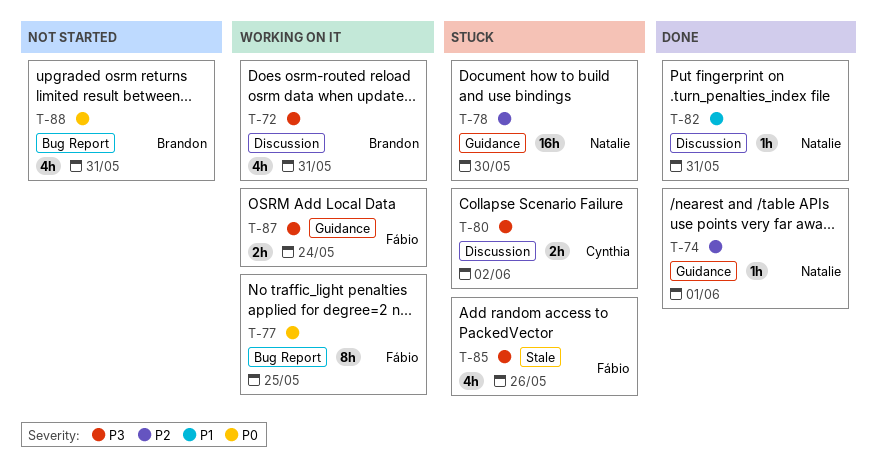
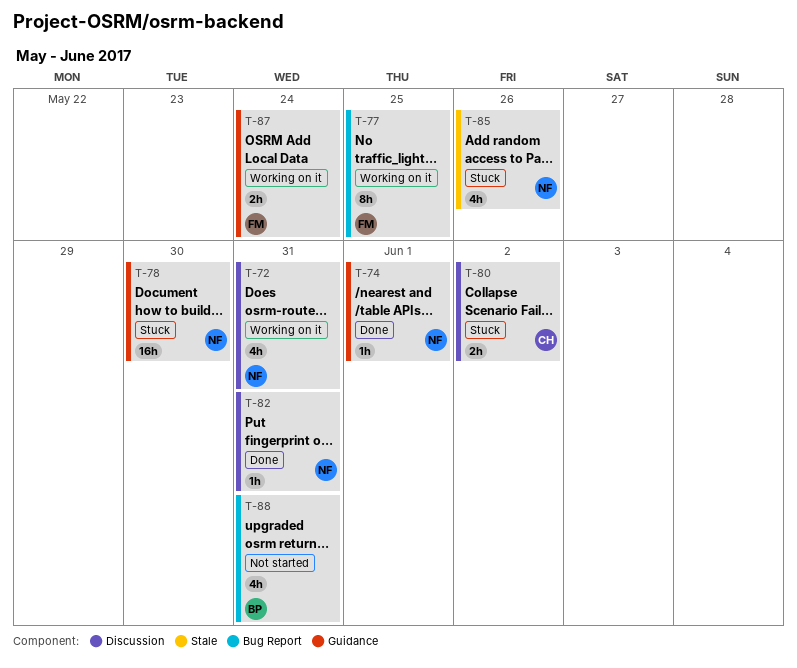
T-72, owner: Brandon -> Natalie
T-85, owner: Fábio -> Natalie

